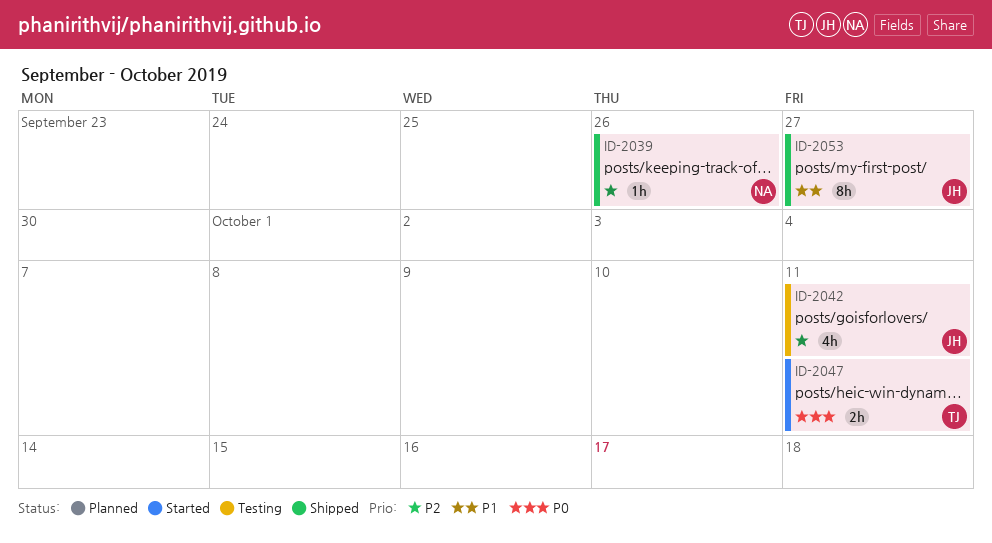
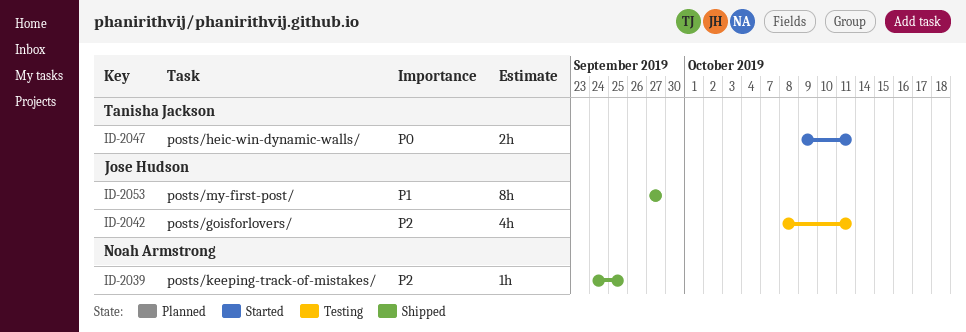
ID-2039, due: Sep 26 -> Sep 25

